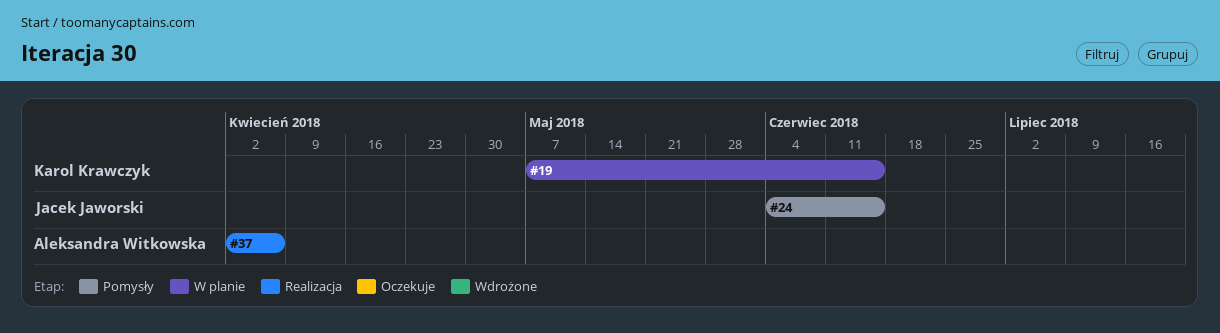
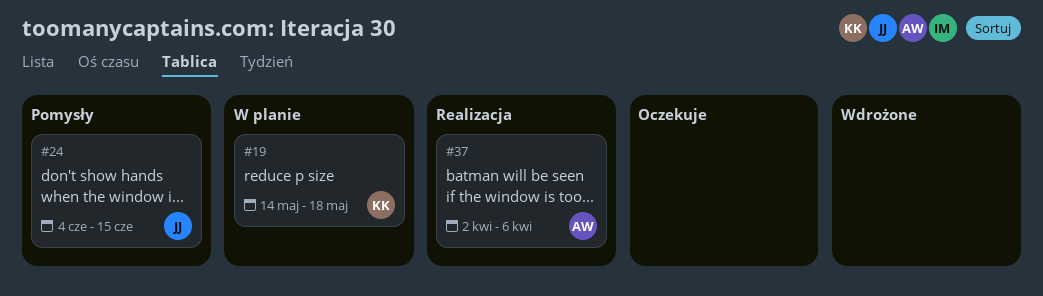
#19, start: May 7 -> May 14
#19, due: Jun 15 -> May 18

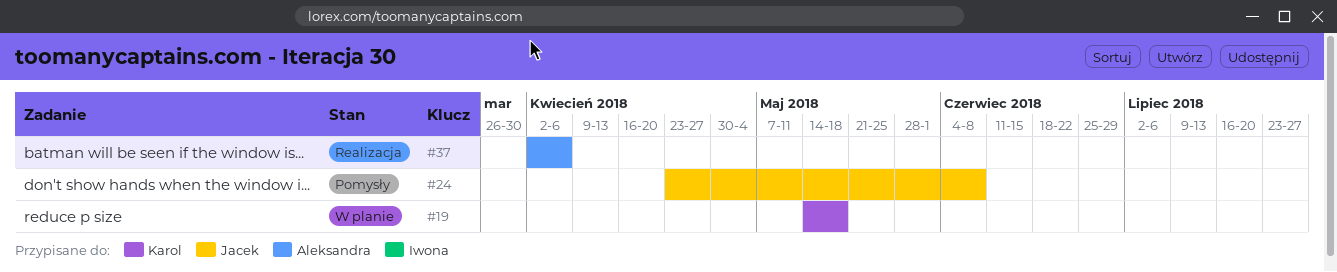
#24, start: Jun 4 -> Apr 23
#24, due: Jun 15 -> Jun 8

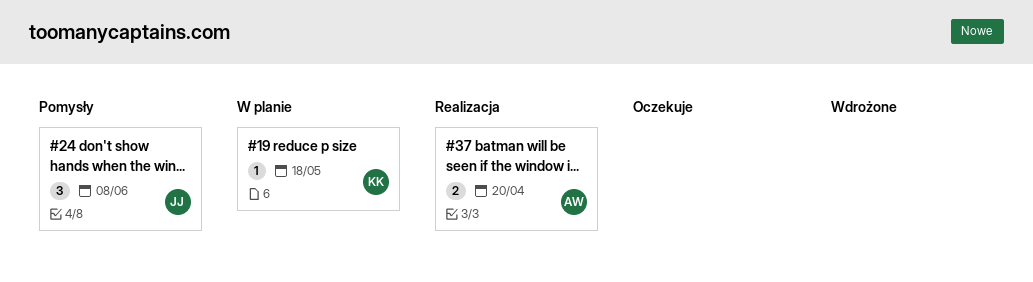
#37, due: Apr 6 -> Apr 20

